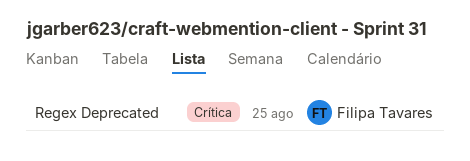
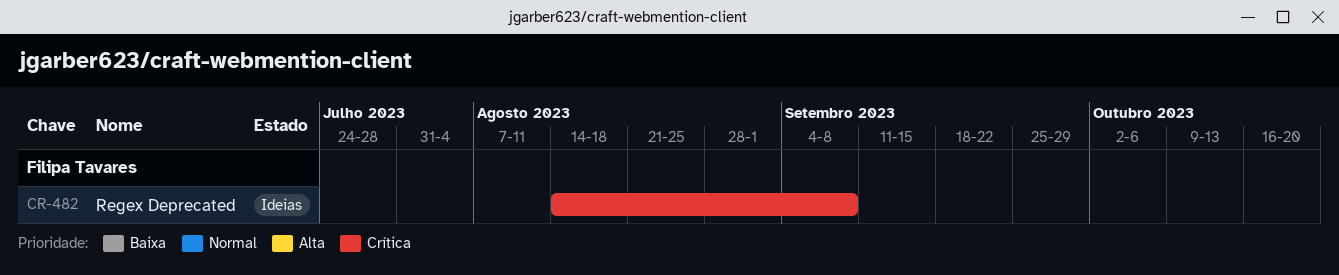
Regex Deprecated, due: Aug 25 -> Sep 8

